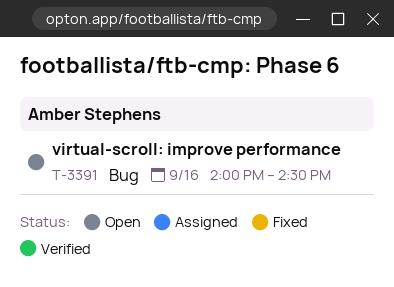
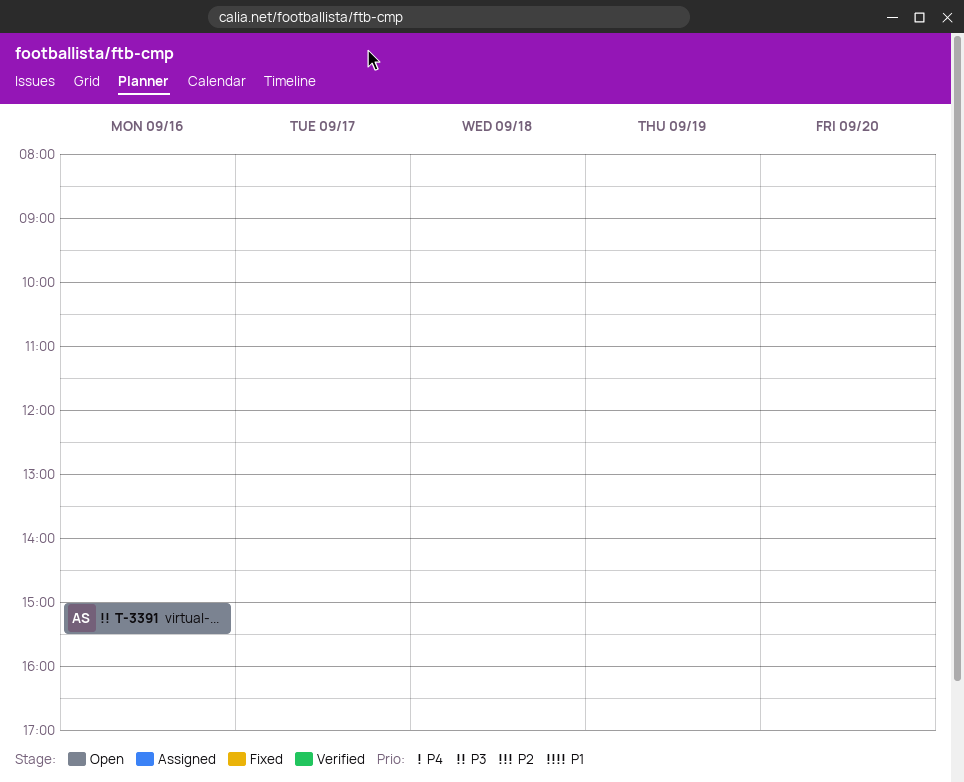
T-3391, begins: 14:00 -> 15:00
T-3391, ends: 14:30 -> 15:30

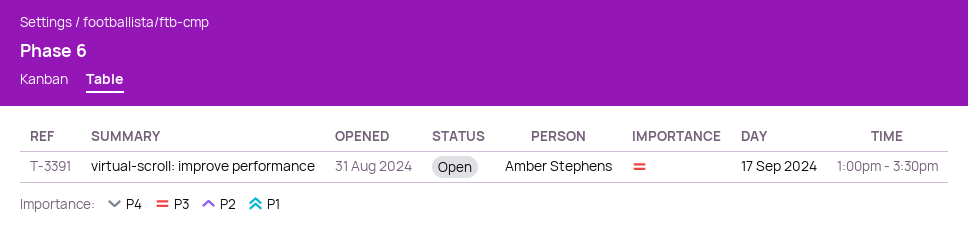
T-3391, day: Sep 16 -> Sep 17
T-3391, begins: 15:00 -> 13:00

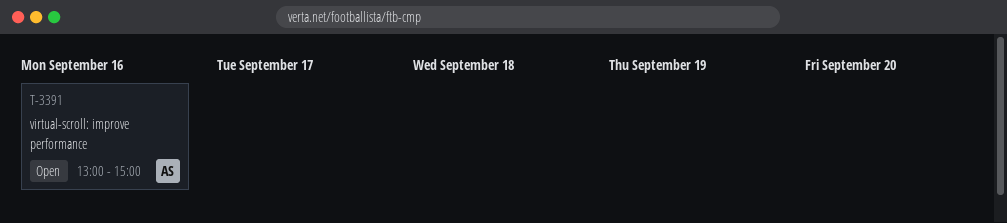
T-3391, day: Sep 17 -> Sep 16
T-3391, ends: 15:30 -> 15:00

